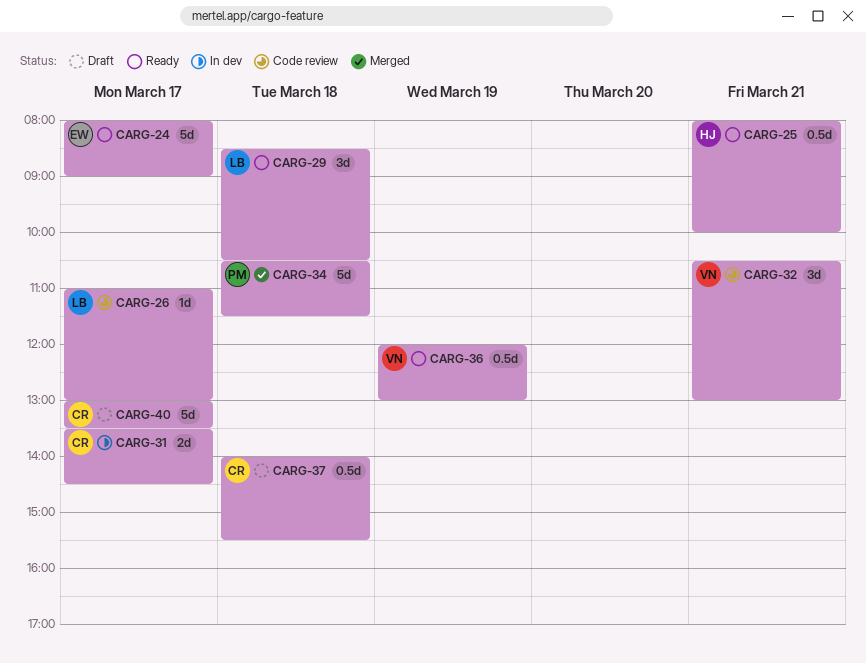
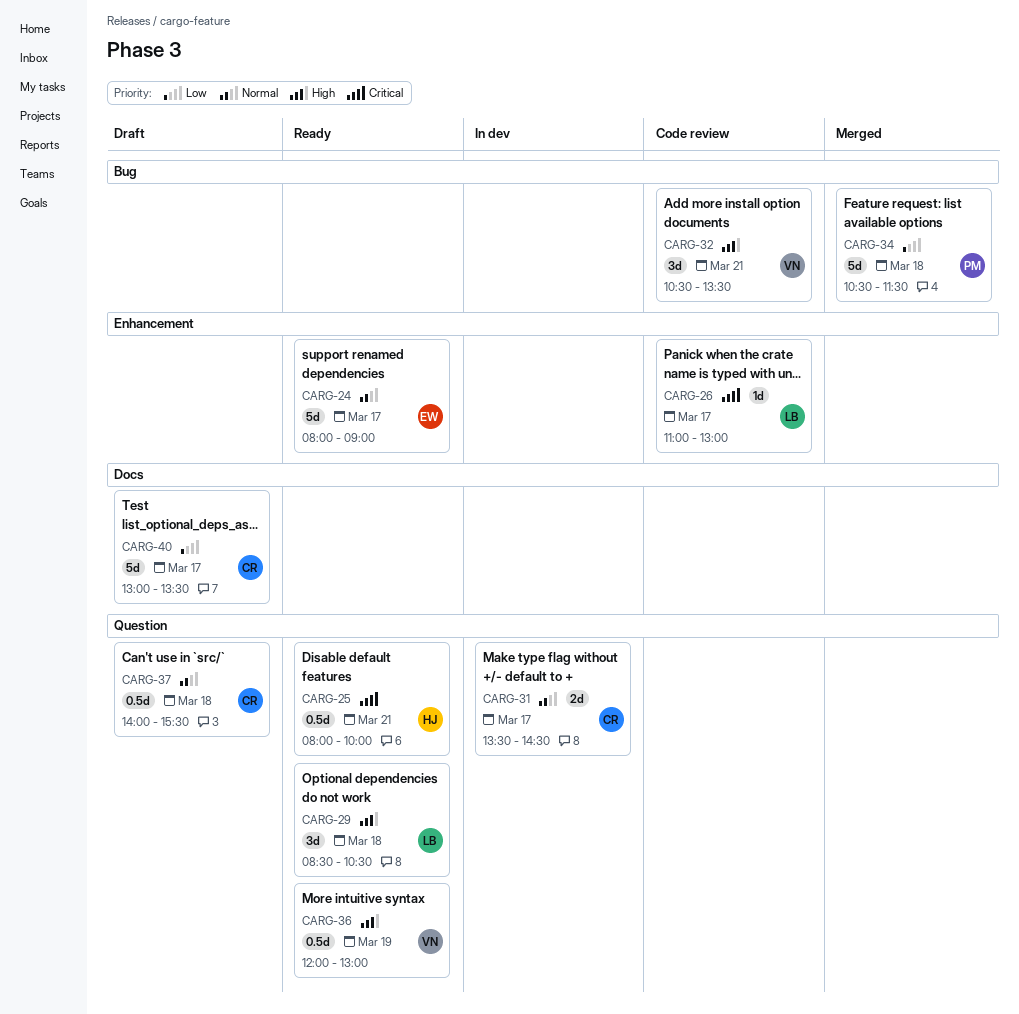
CARG-32, ends: 13:00 -> 13:30

